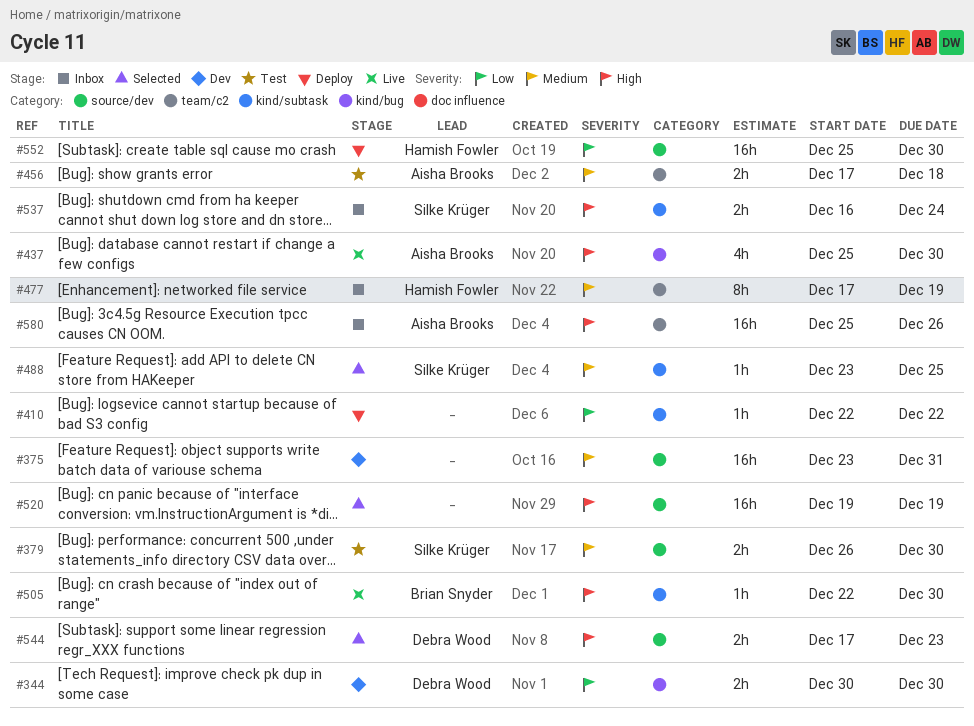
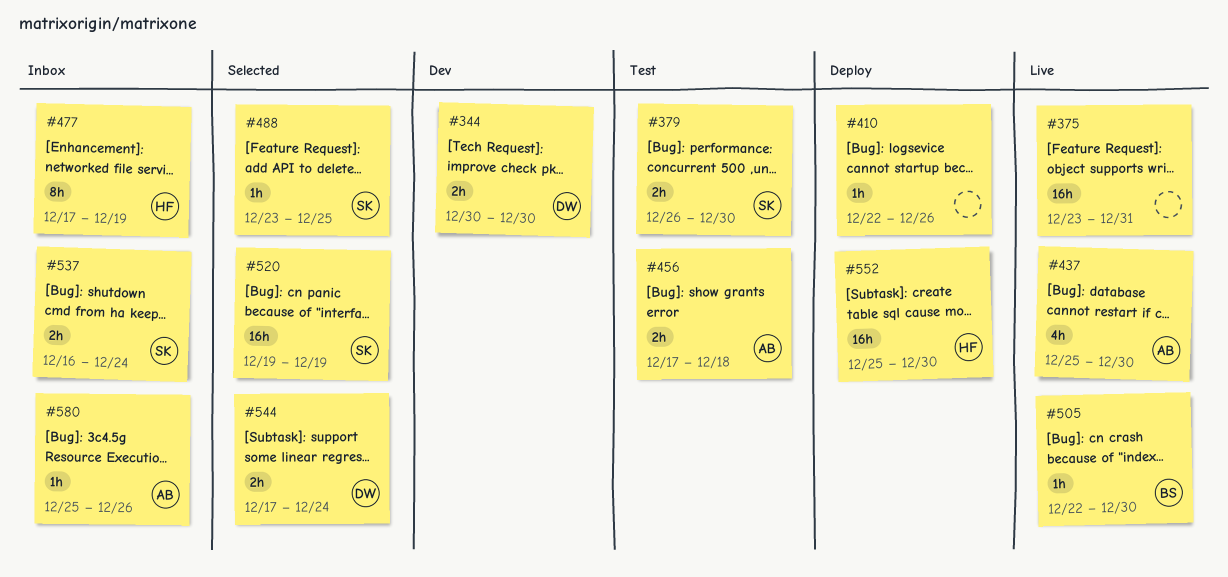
#375, status: Dev -> Live
#410, due: Dec 22 -> Dec 26
#520, owner: none -> Silke Krüger
#544, due: Dec 23 -> Dec 24
#580, estimate: 16h -> 1h

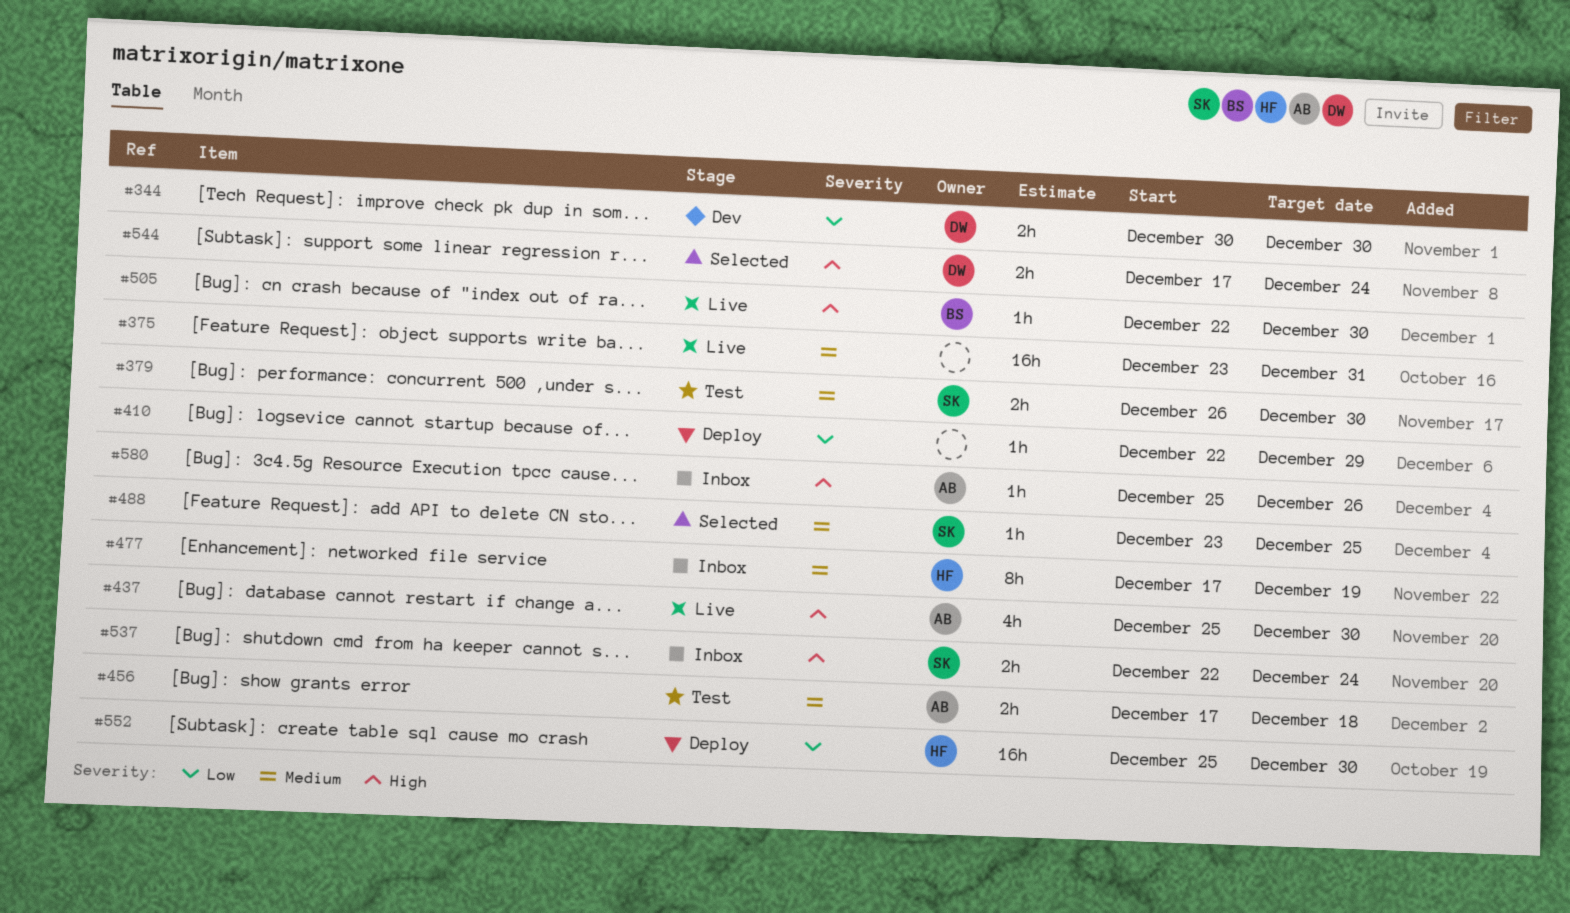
#410, due: Dec 26 -> Dec 29
#520: present -> none
#537, start: Dec 16 -> Dec 22

